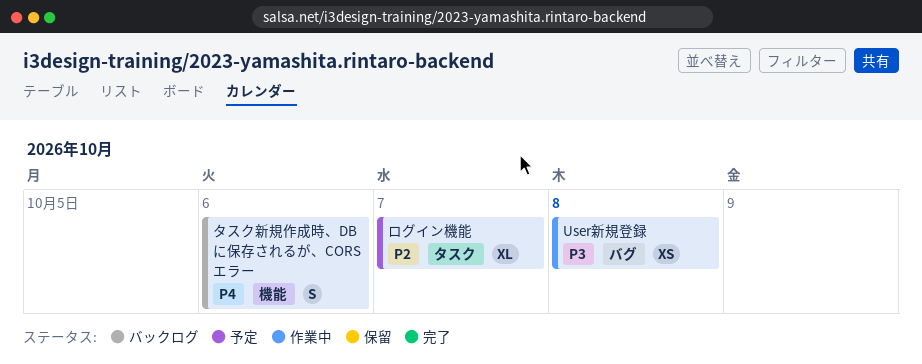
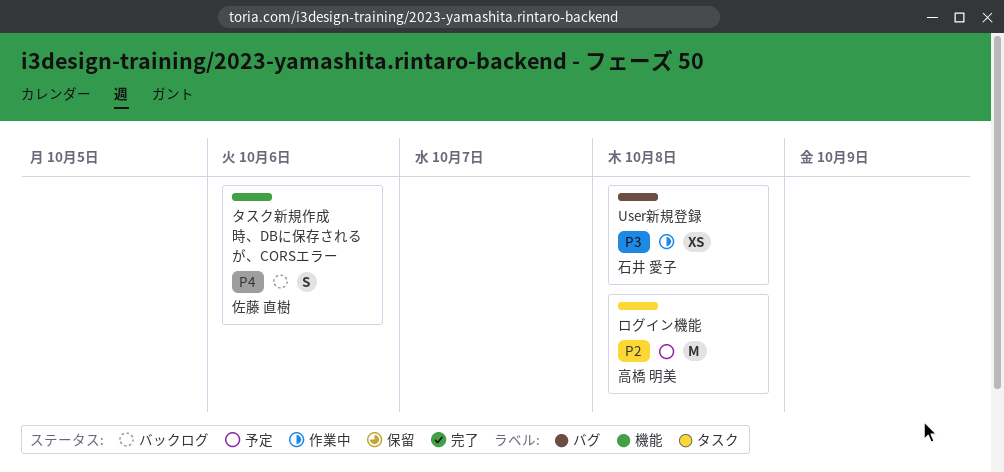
ログイン機能, estimate: XL -> M
ログイン機能, due: Oct 7 -> Oct 8

